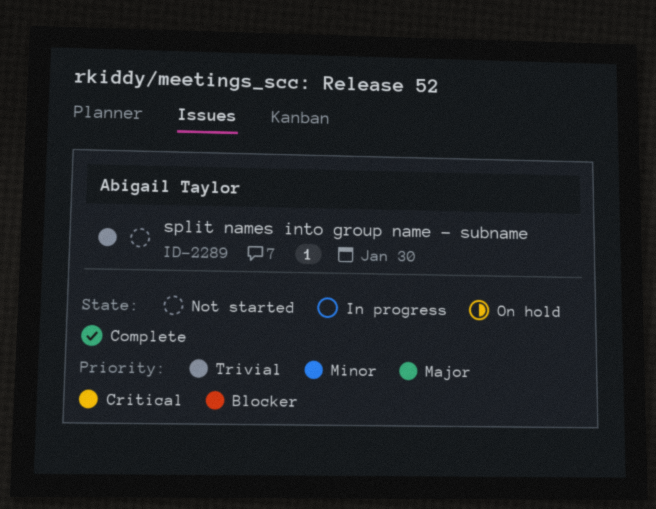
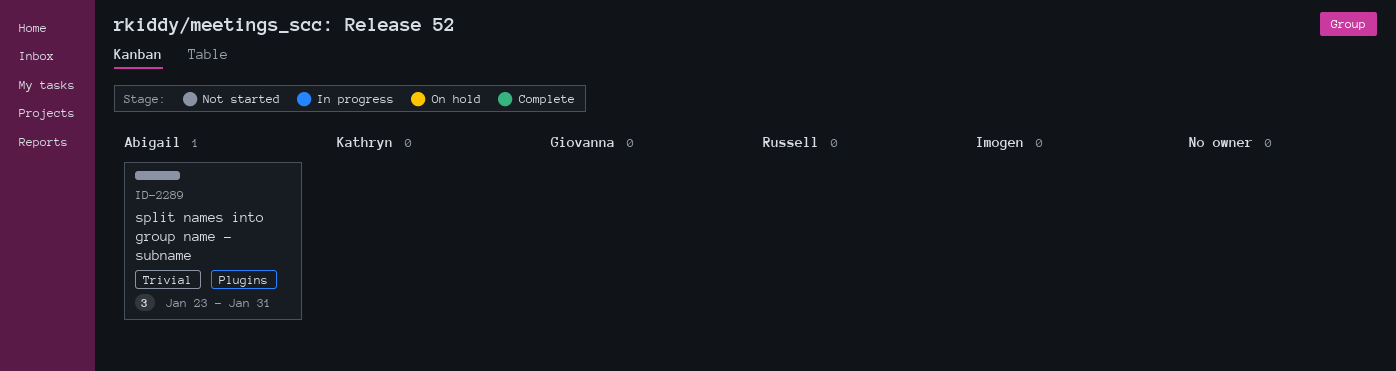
ID-2289, estimate: 1 -> 3
ID-2289, due: Jan 30 -> Jan 31

